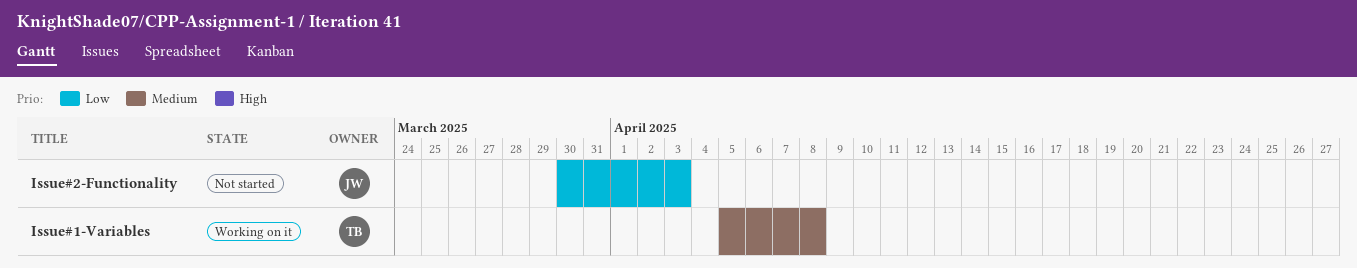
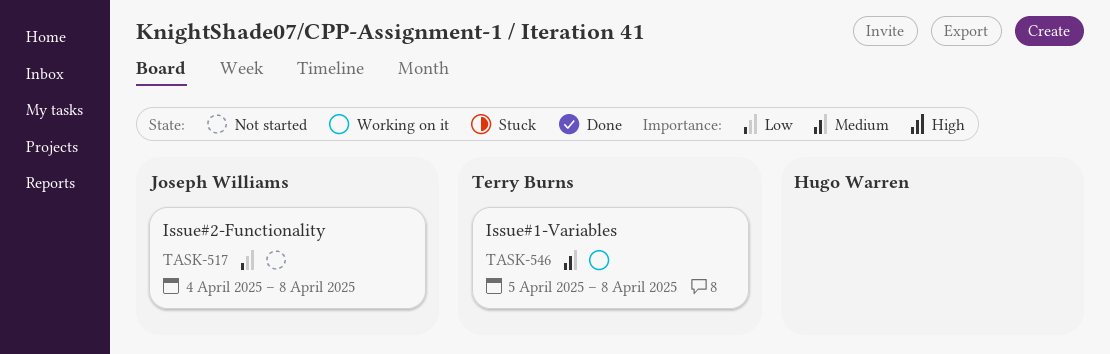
Issue#2-Functionality, start: Mar 30 -> Apr 4
Issue#2-Functionality, due: Apr 3 -> Apr 8

